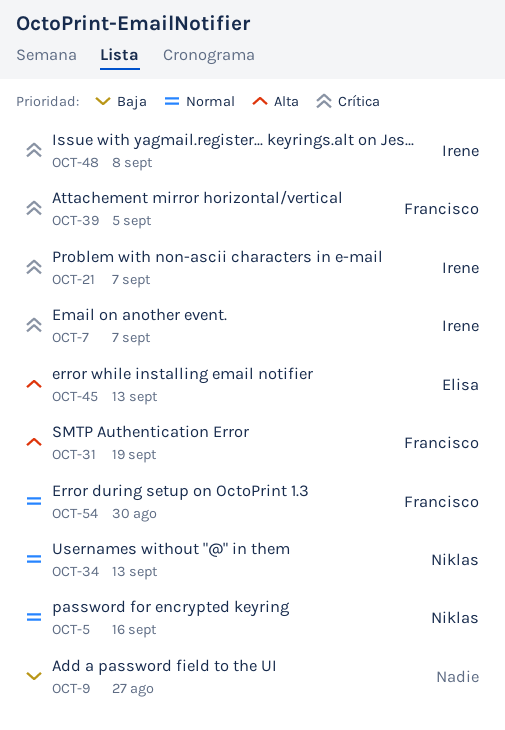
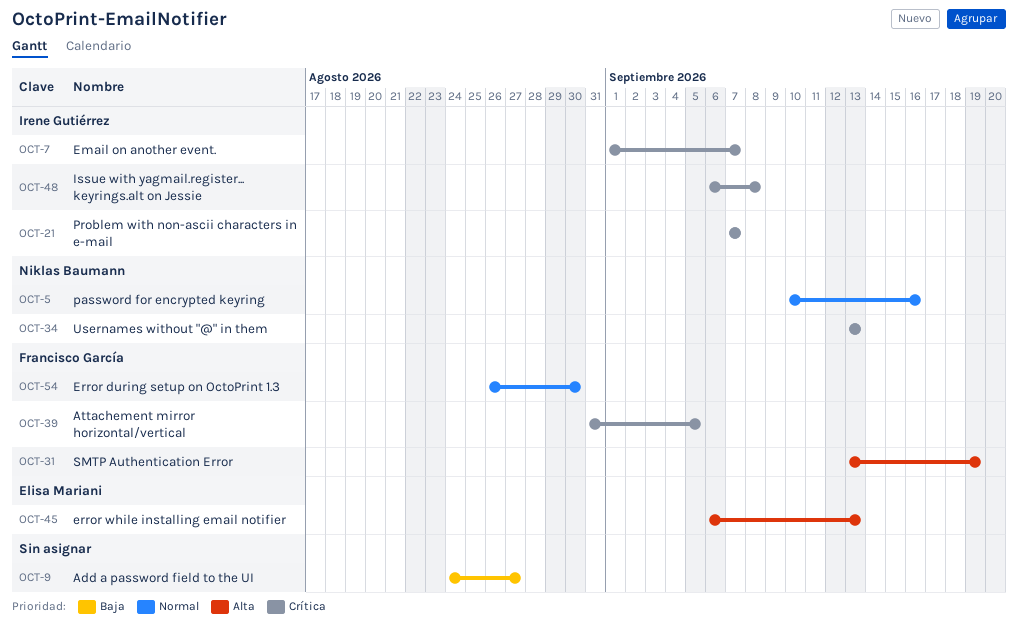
OCT-34, priority: Normal -> Crítica

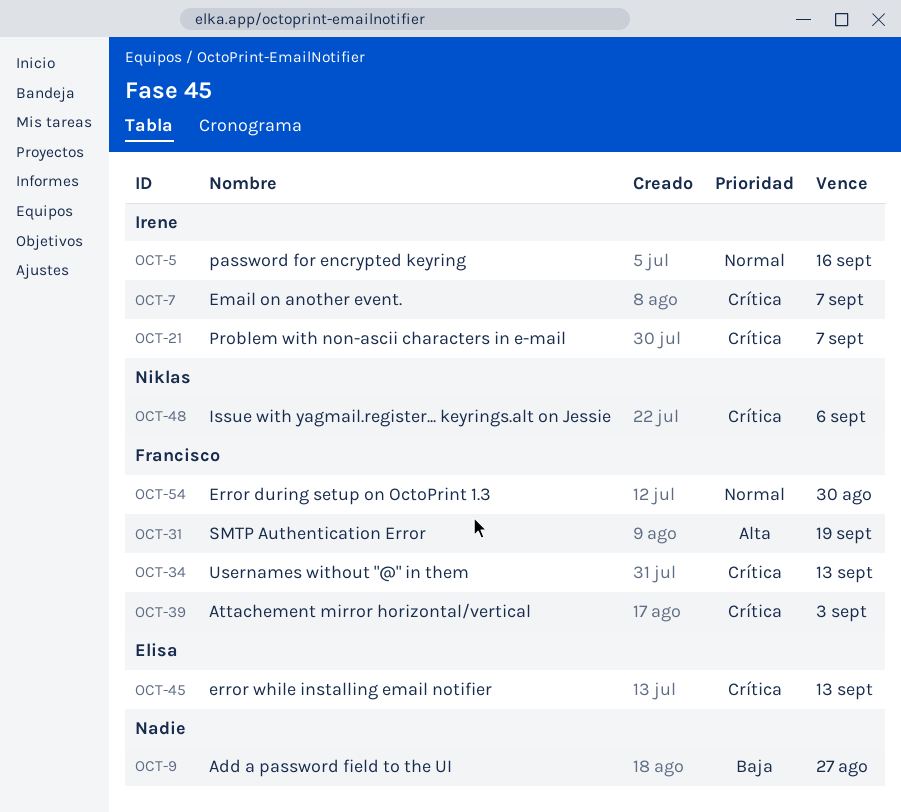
OCT-5, owner: Niklas Baumann -> Irene Gutiérrez
OCT-34, owner: Niklas Baumann -> Francisco García
OCT-39, due: Sep 5 -> Sep 3
OCT-45, priority: Alta -> Crítica
OCT-48, owner: Irene Gutiérrez -> Niklas Baumann
OCT-48, due: Sep 8 -> Sep 6

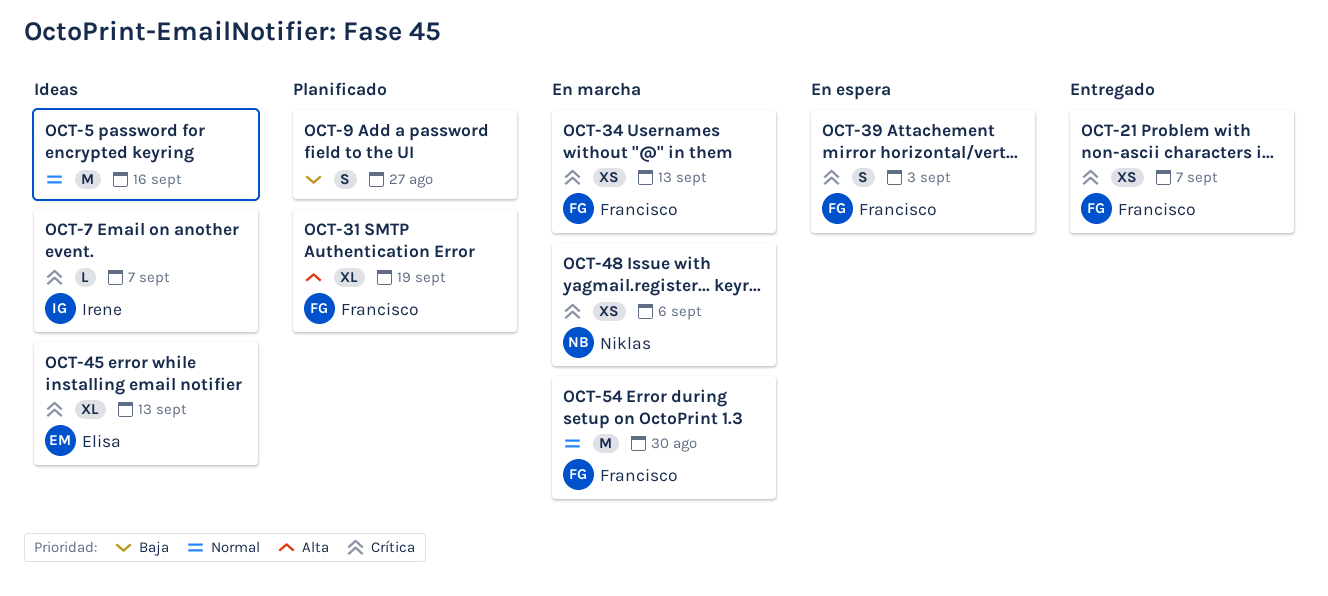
OCT-5, owner: Irene -> none
OCT-21, owner: Irene -> Francisco

